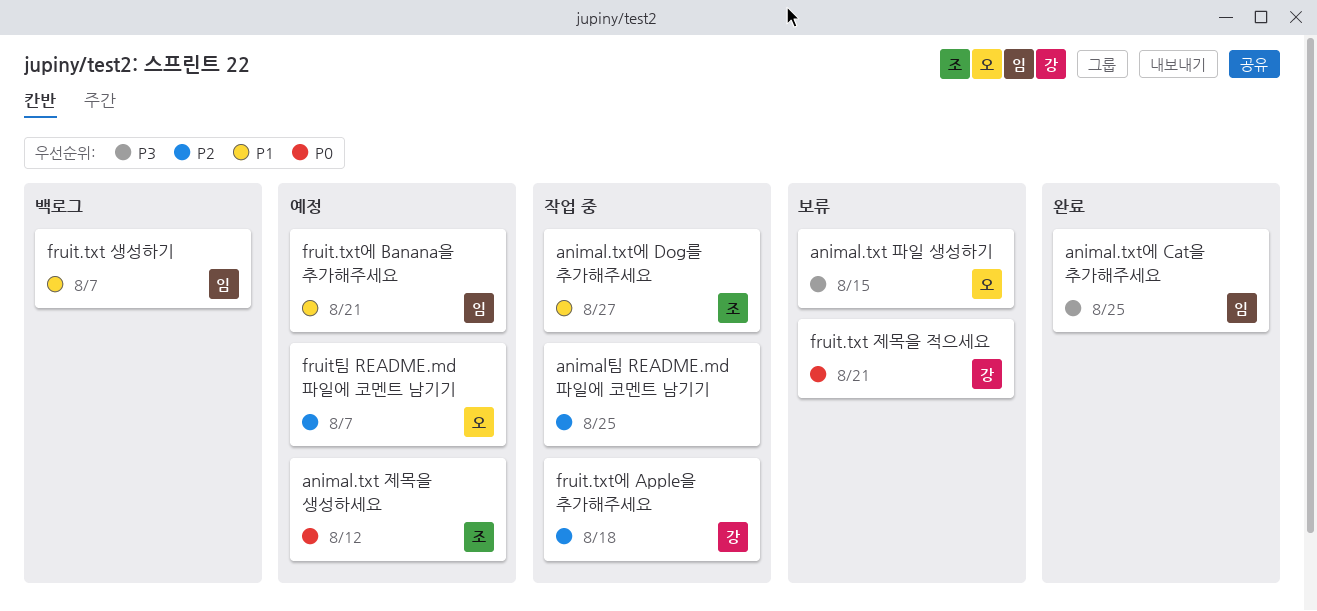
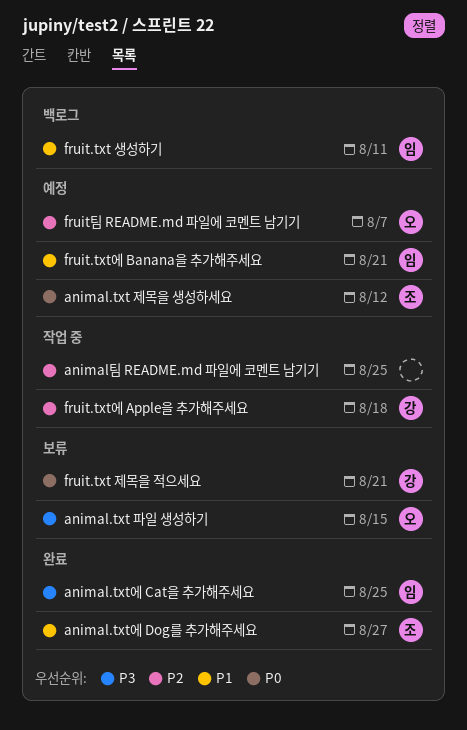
animal.txt에 Dog를 추가해주세요, status: 작업 중 -> 완료
fruit.txt 생성하기, due: Aug 7 -> Aug 11

